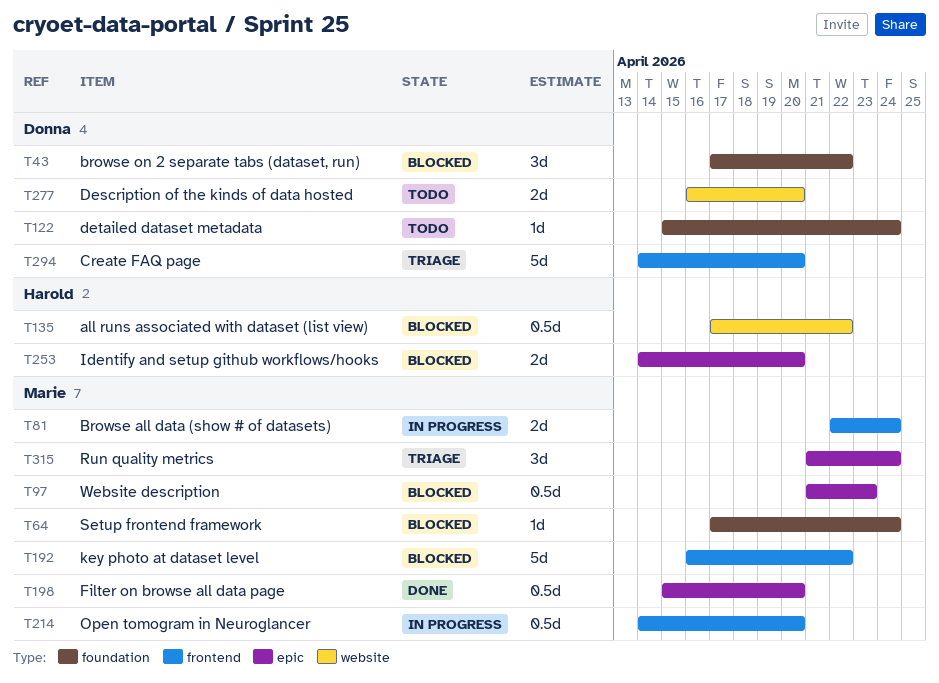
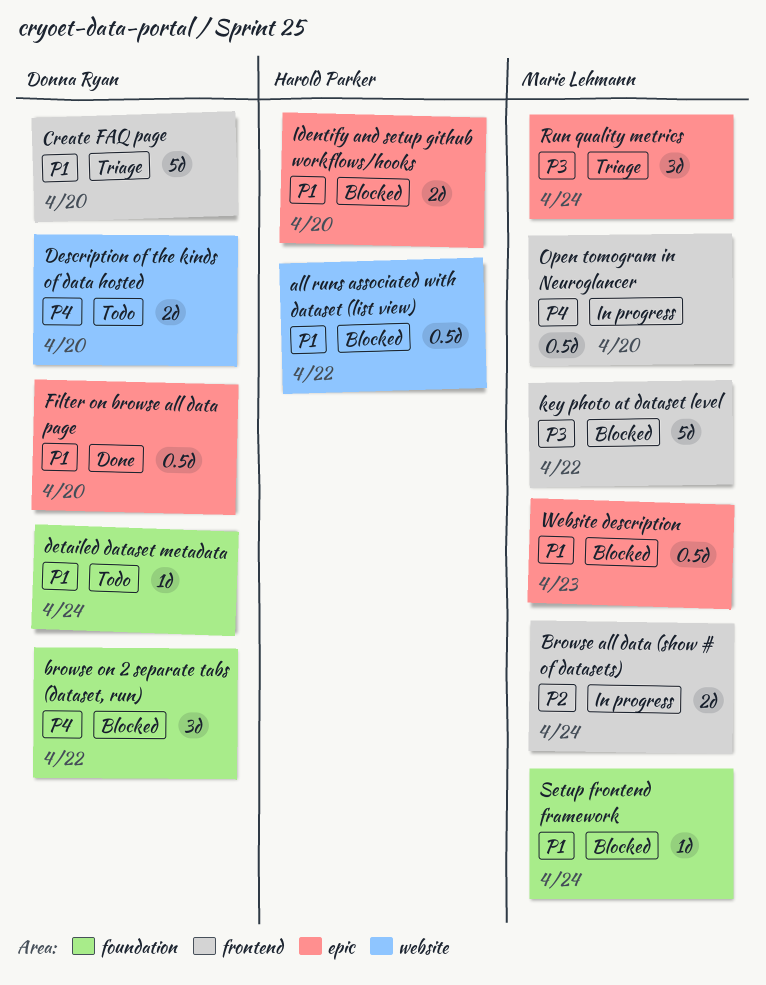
Filter on browse all data page, owner: Marie Lehmann -> Donna Ryan

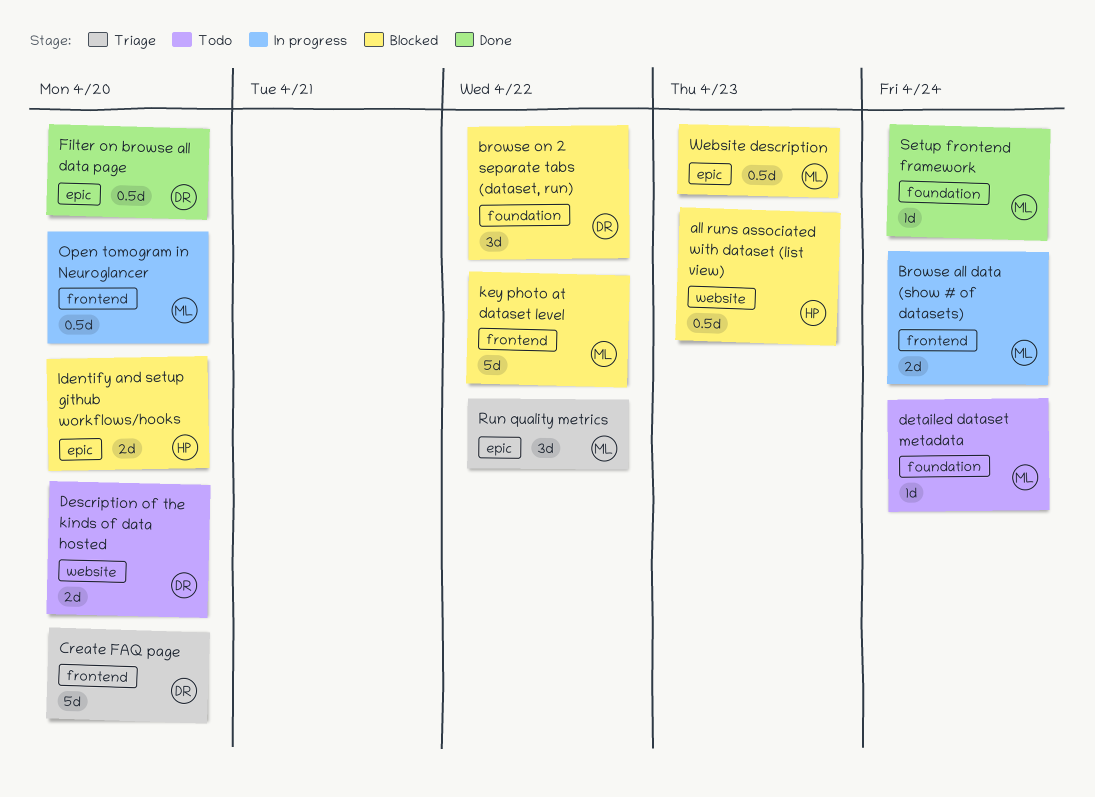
all runs associated with dataset (list view), due: Apr 22 -> Apr 23
detailed dataset metadata, owner: Donna Ryan -> Marie Lehmann
Run quality metrics, due: Apr 24 -> Apr 22
Setup frontend framework, status: Blocked -> Done

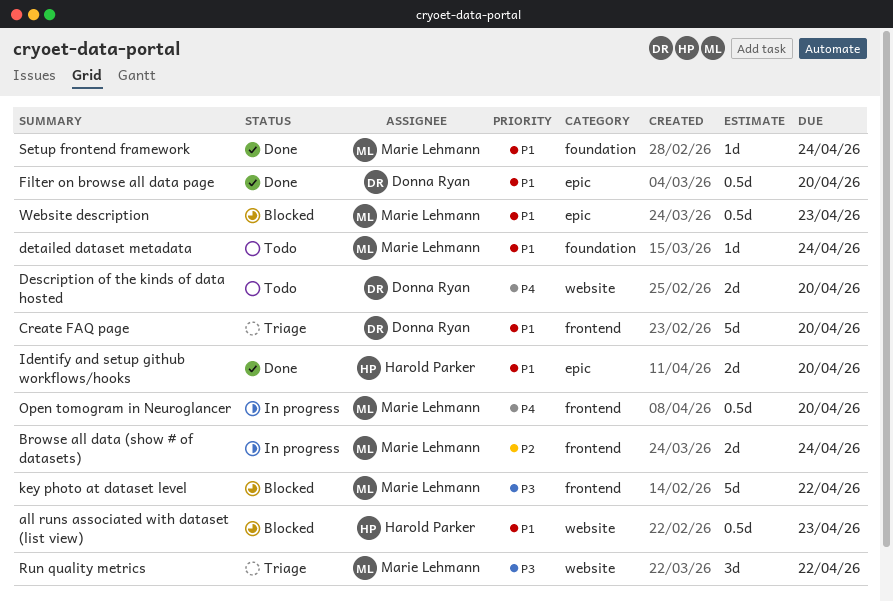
browse on 2 separate tabs (dataset, run): present -> none
Identify and setup github workflows/hooks, status: Blocked -> Done
Run quality metrics, label: epic -> website

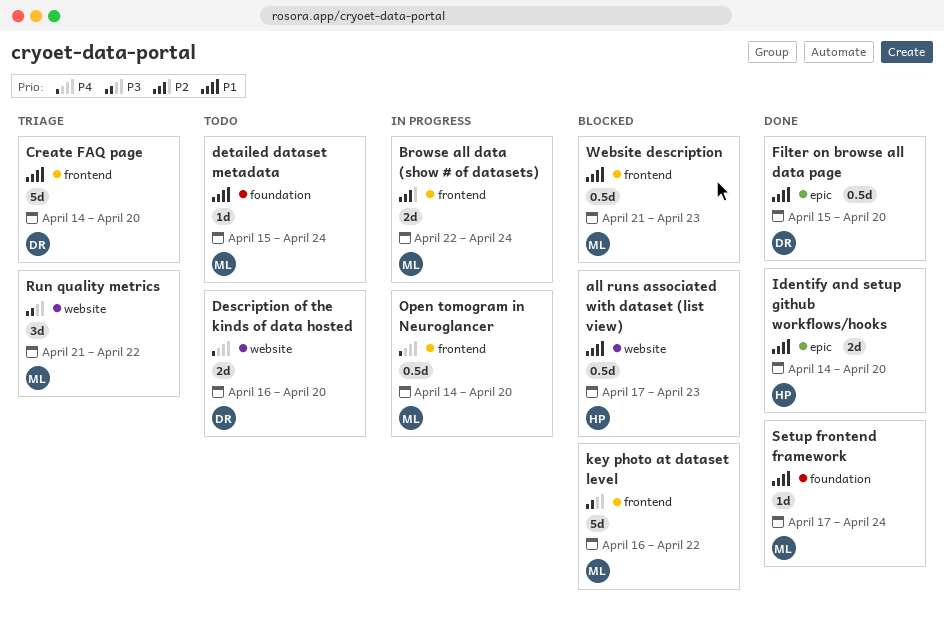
Website description, label: epic -> frontend

